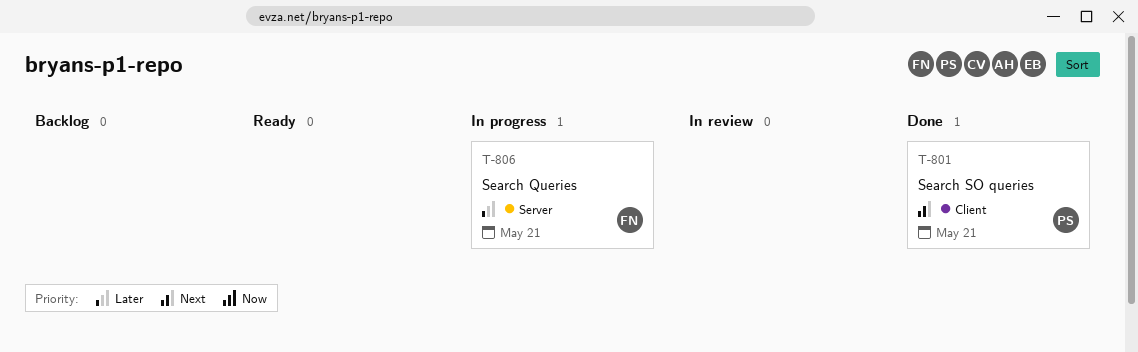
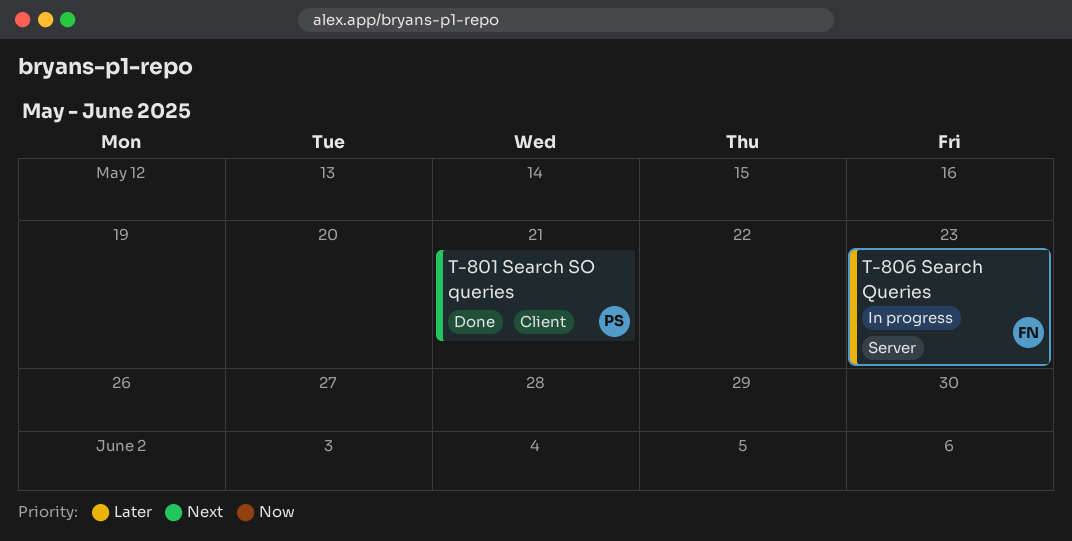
T-806, due: May 21 -> May 23

